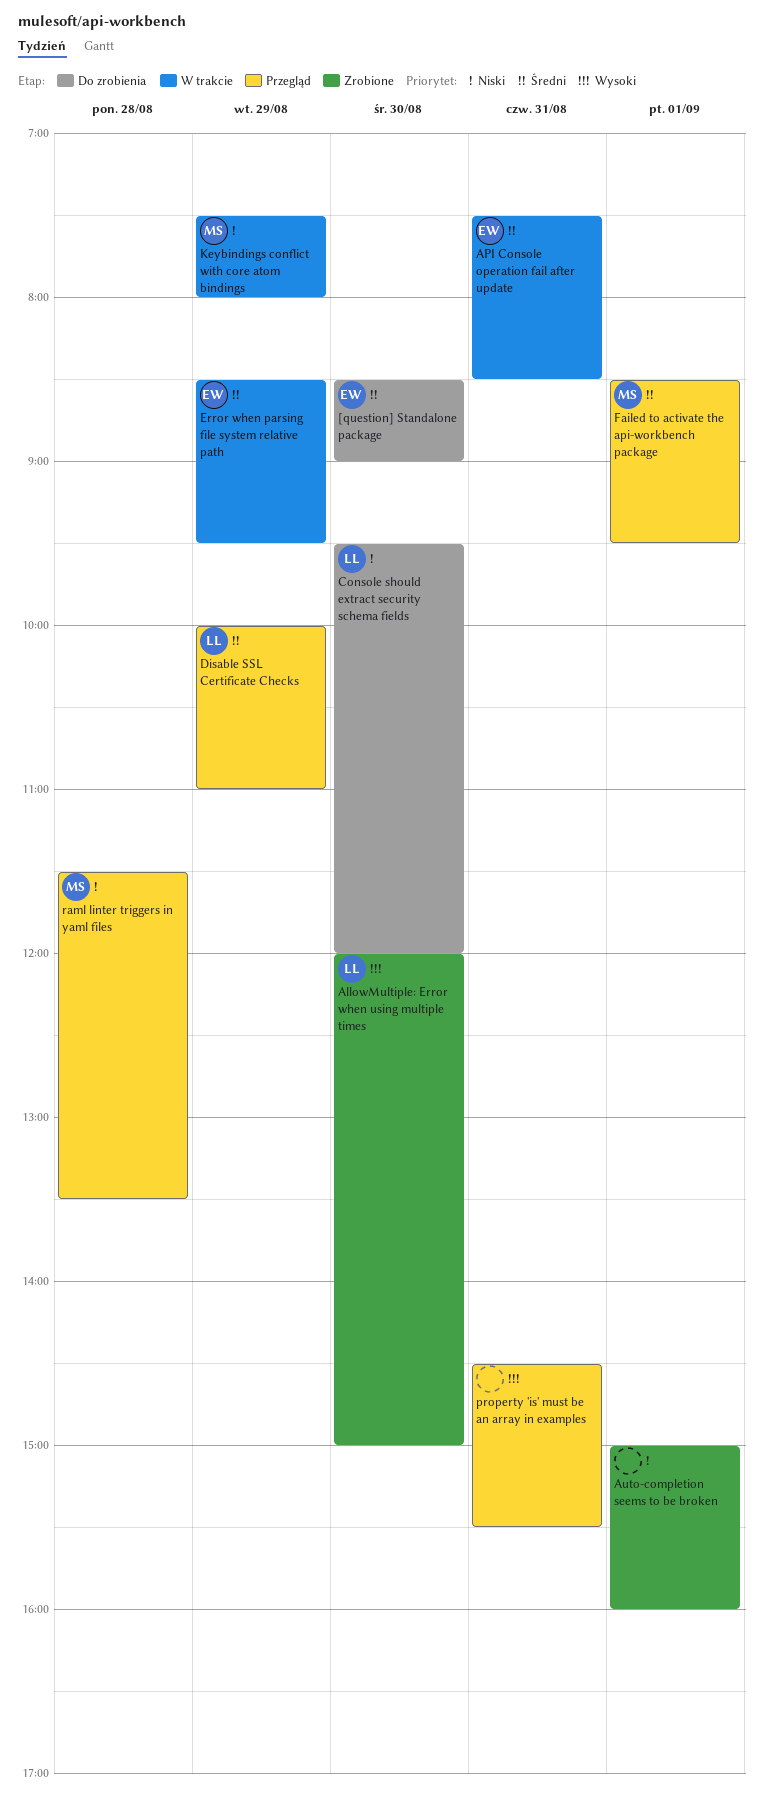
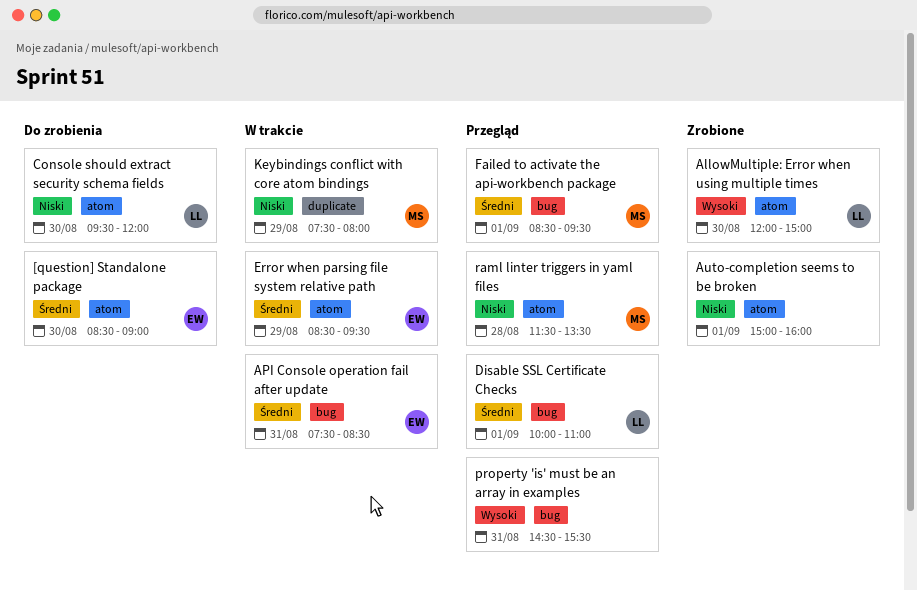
Disable SSL Certificate Checks, day: Aug 29 -> Sep 1

